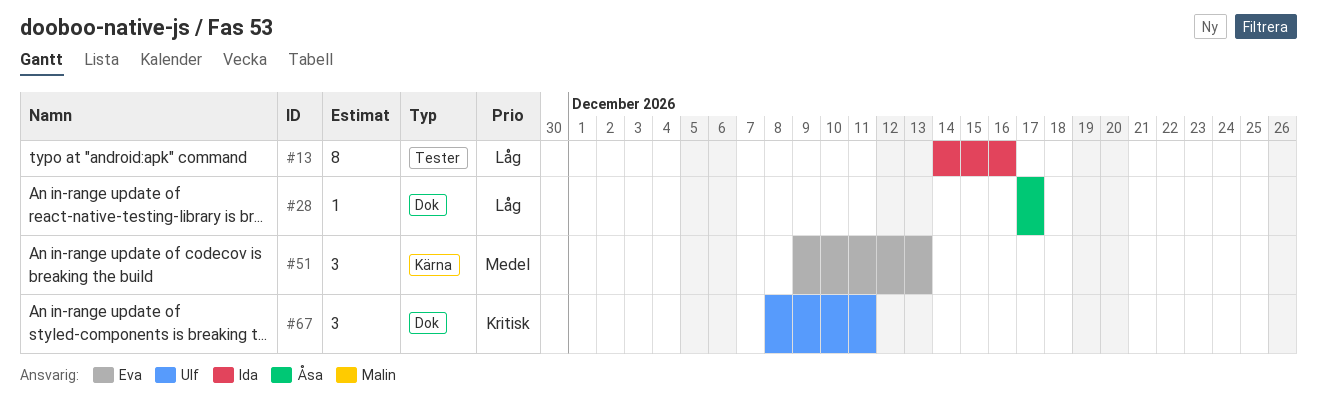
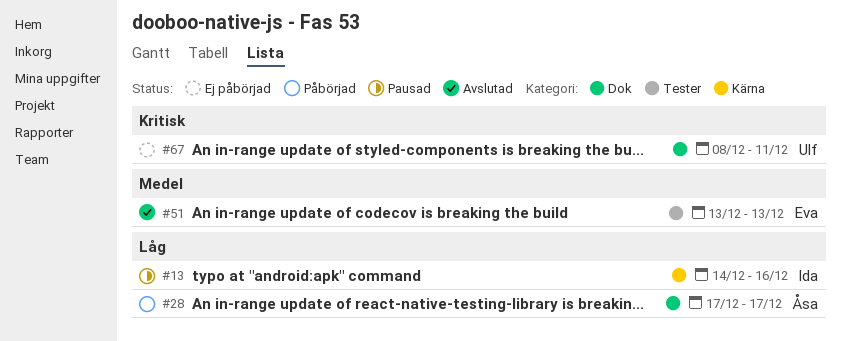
#13, label: Tester -> Kärna
#51, label: Kärna -> Tester
#51, start: Dec 9 -> Dec 13

